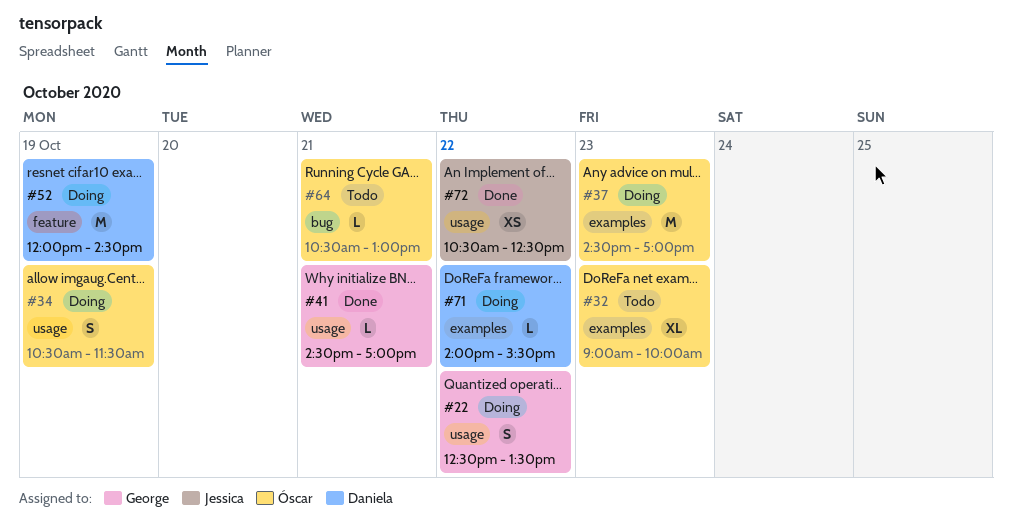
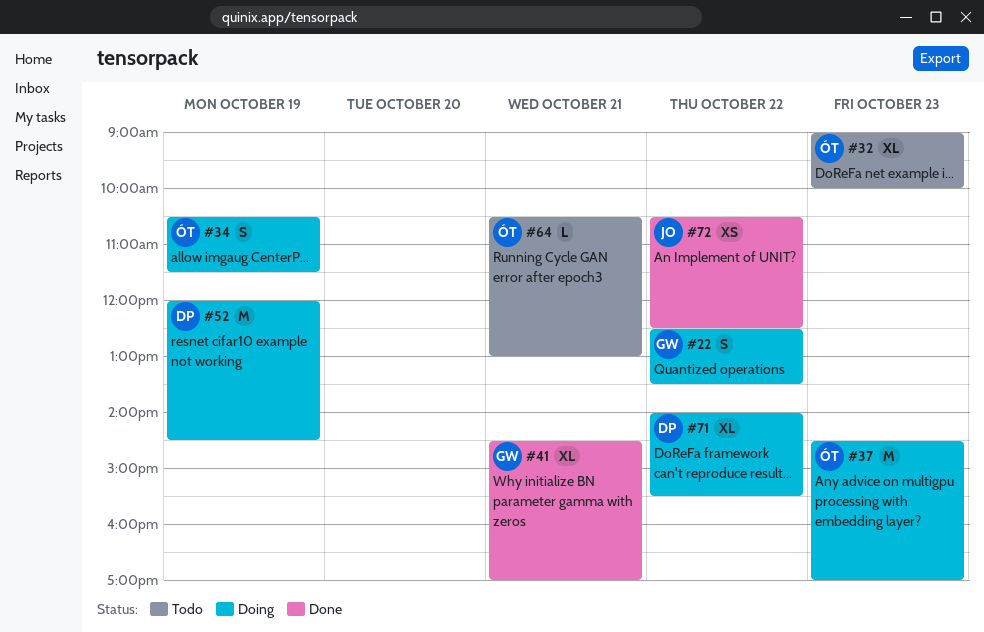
#41, estimate: L -> XL
#71, estimate: L -> XL

